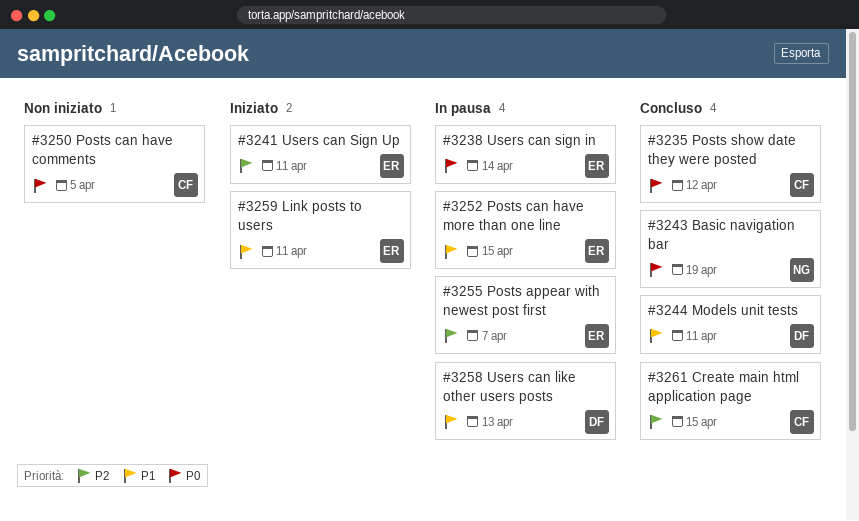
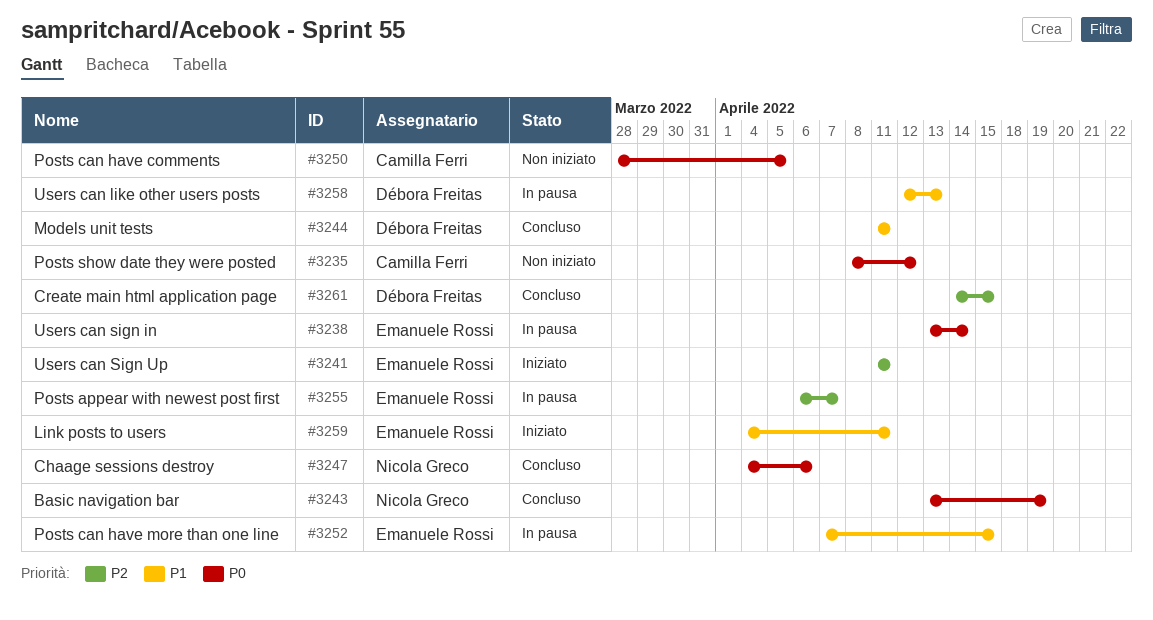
#3235, status: Concluso -> Non iniziato
#3247: none -> present
#3261, owner: Camilla Ferri -> Débora Freitas

